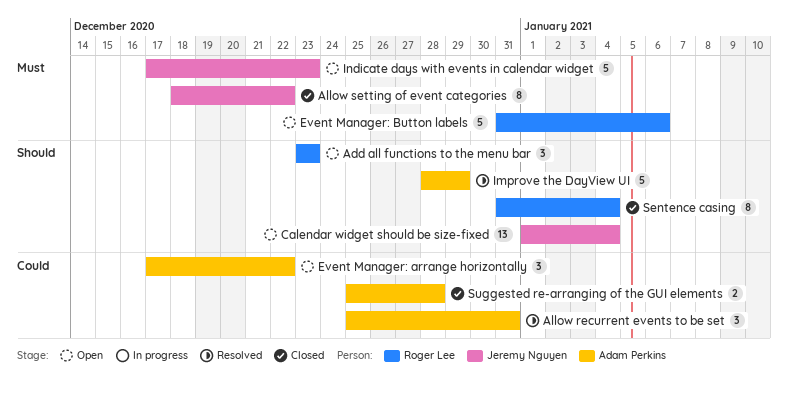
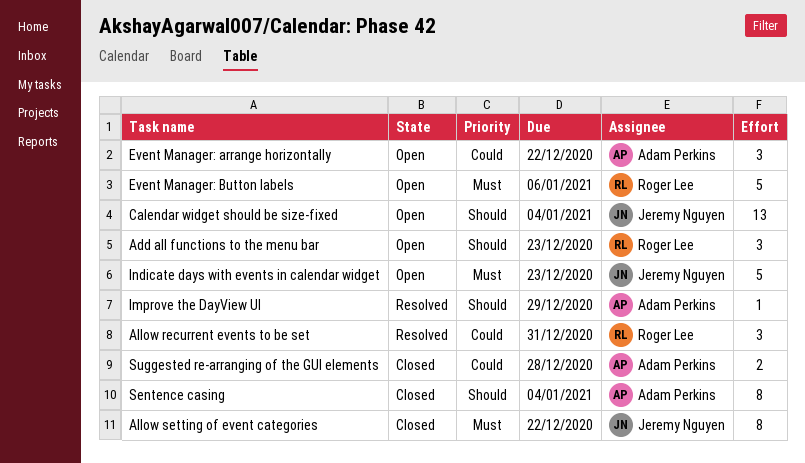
Allow recurrent events to be set, owner: Adam Perkins -> Roger Lee
Improve the DayView UI, estimate: 5 -> 1
Sentence casing, owner: Roger Lee -> Adam Perkins

